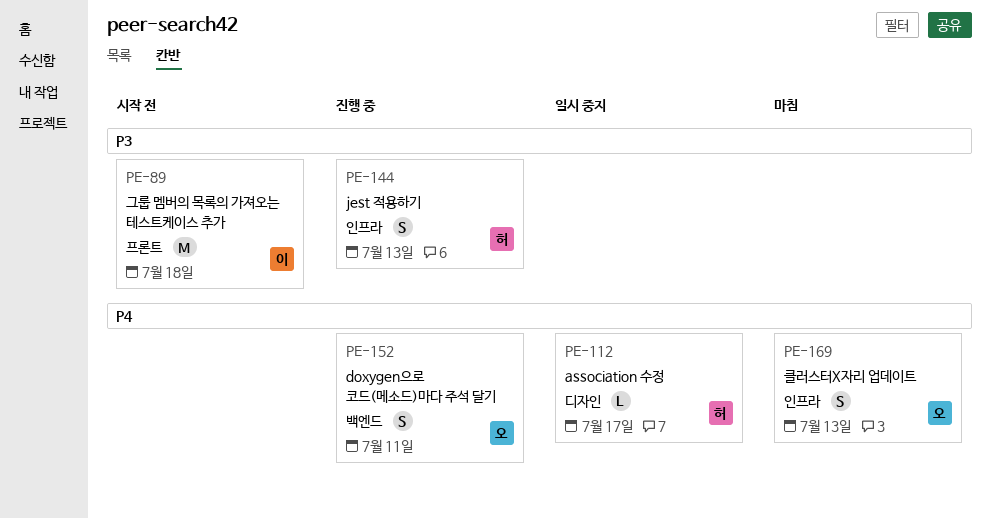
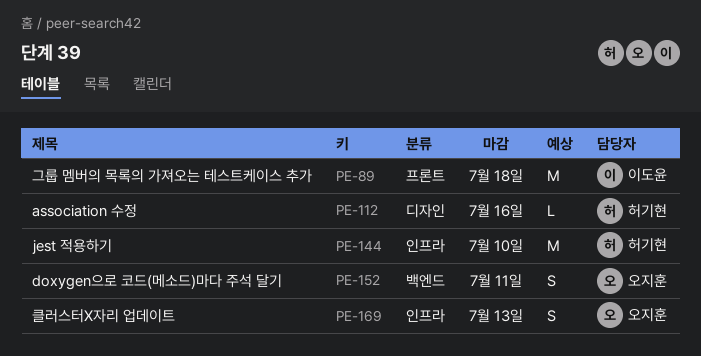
PE-112, due: Jul 17 -> Jul 16
PE-144, estimate: S -> M
PE-144, due: Jul 13 -> Jul 10

